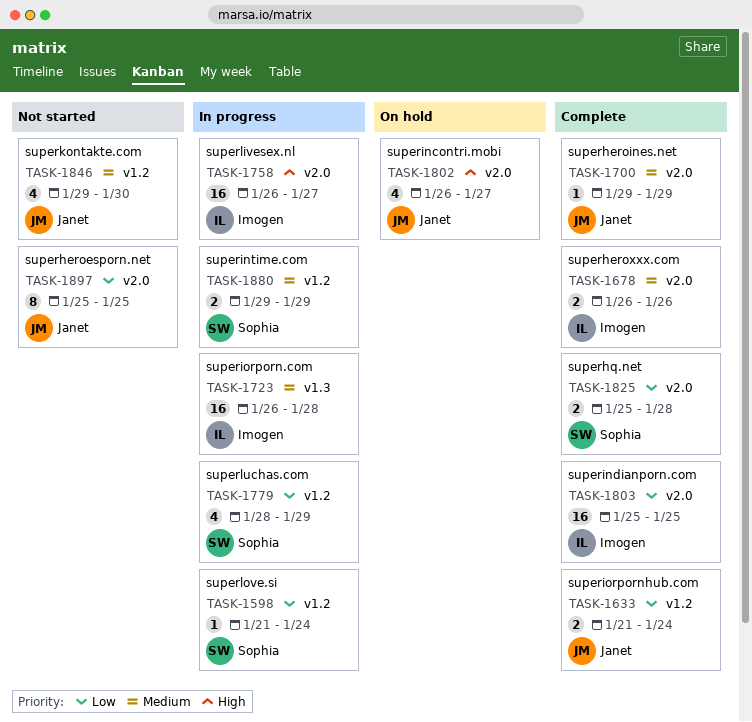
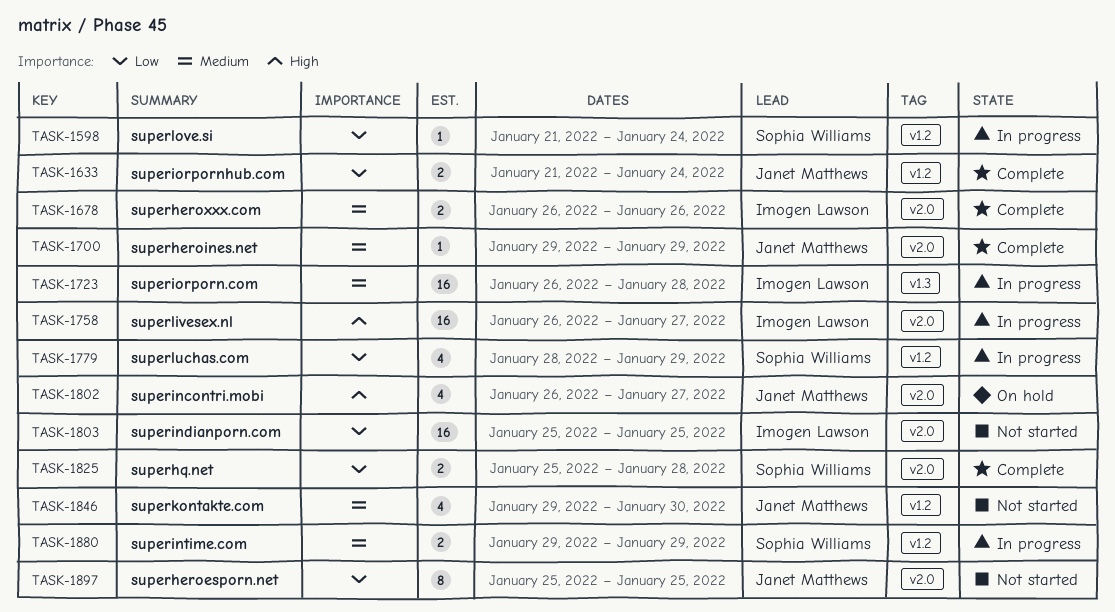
TASK-1803, status: Complete -> Not started

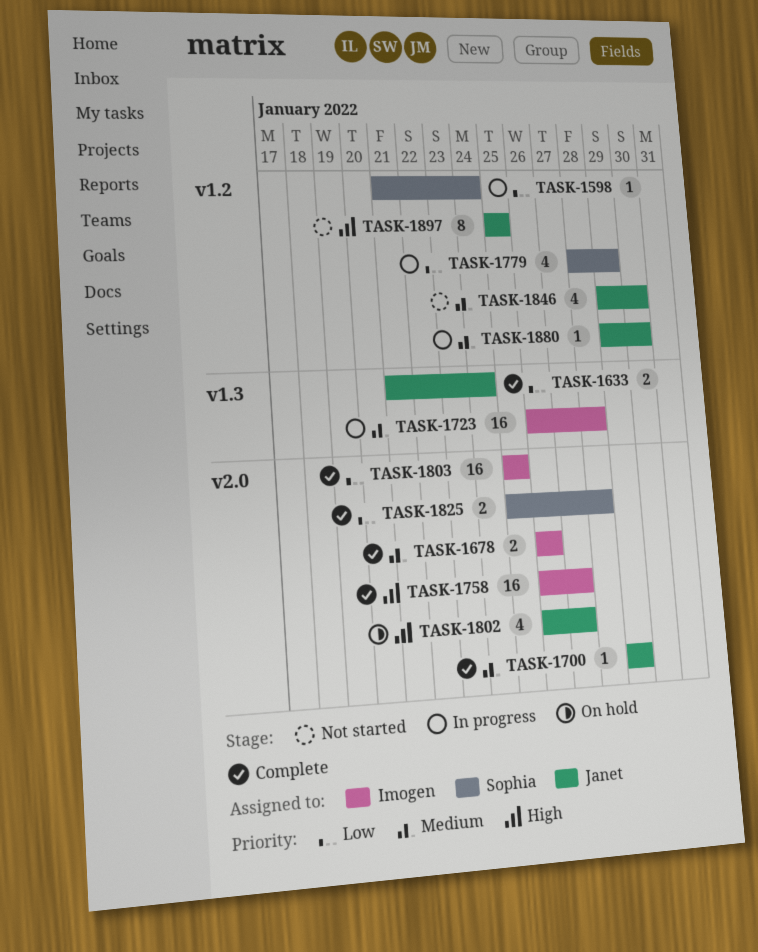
TASK-1633, label: v1.2 -> v1.3
TASK-1758, status: In progress -> Complete
TASK-1803, status: Not started -> Complete
TASK-1880, owner: Sophia Williams -> Janet Matthews
TASK-1880, estimate: 2 -> 1
TASK-1880, due: Jan 29 -> Jan 30
TASK-1897, priority: Low -> High
TASK-1897, label: v2.0 -> v1.2

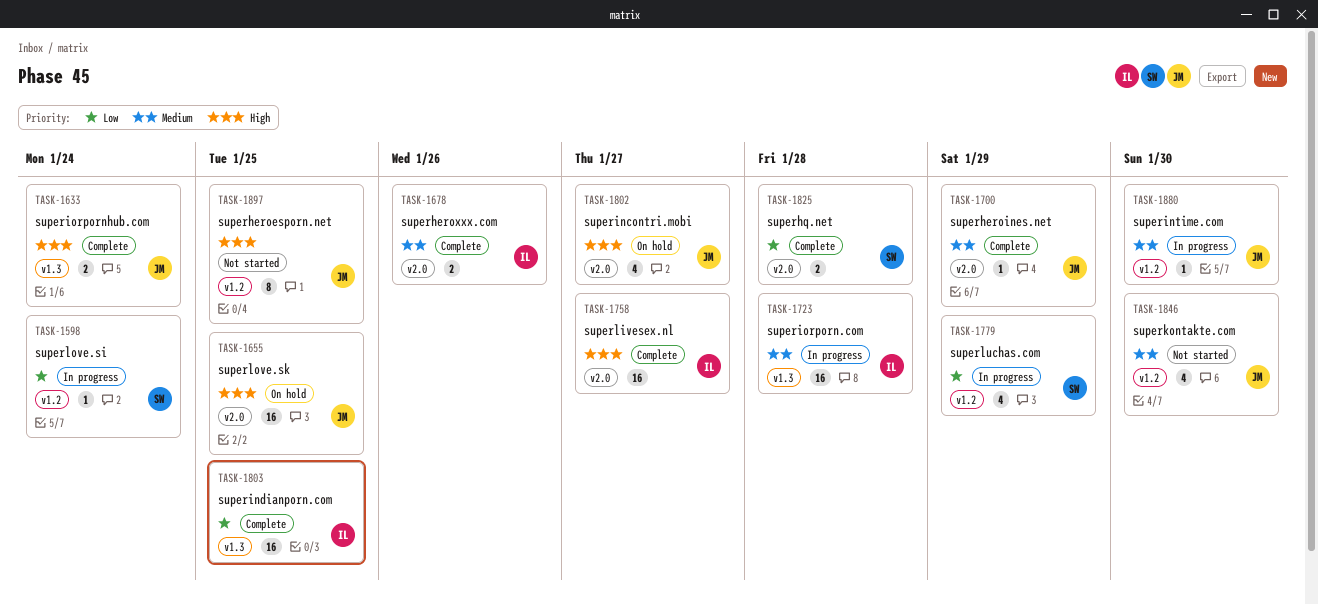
TASK-1633, priority: Low -> High
TASK-1655: none -> present
TASK-1803, label: v2.0 -> v1.3

